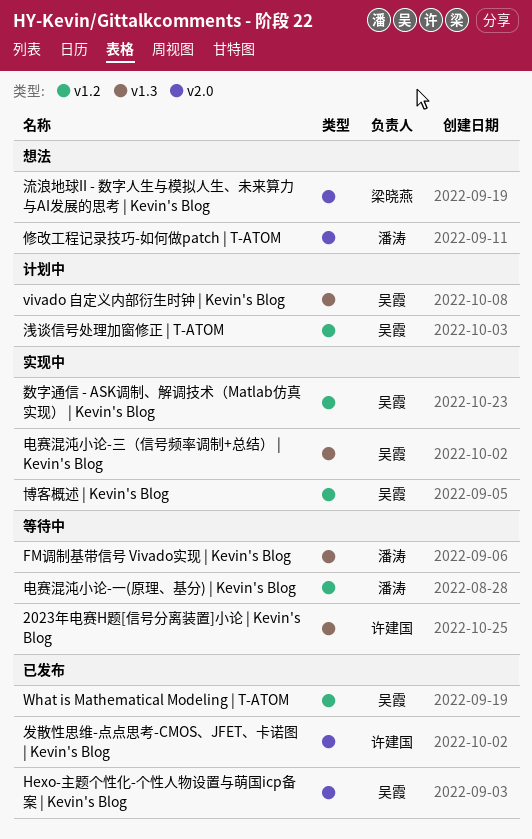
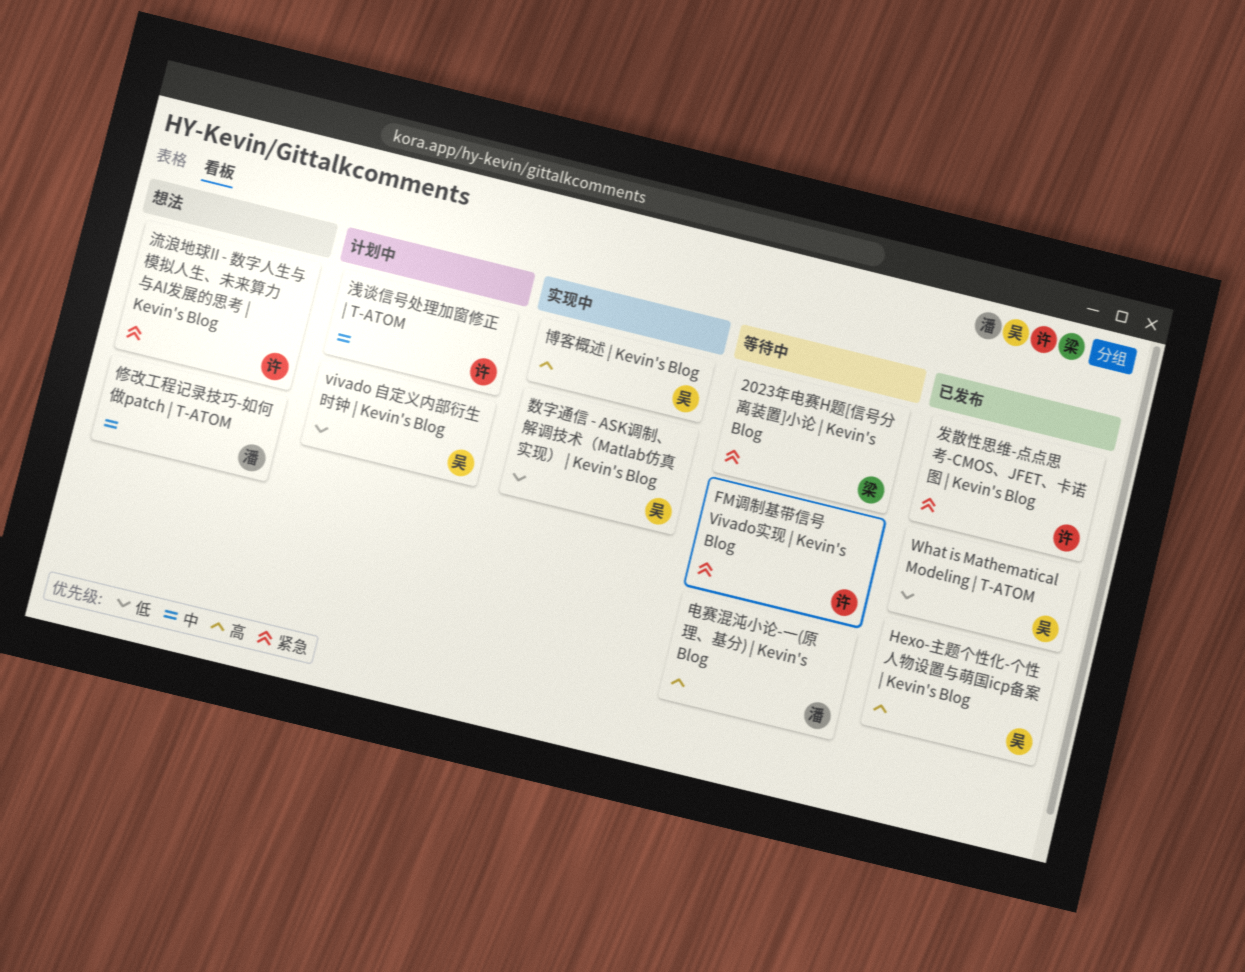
2023年电赛H题[信号分离装置]小论 | Kevin's Blog, owner: 许建国 -> 梁晓燕
FM调制基带信号 Vivado实现 | Kevin's Blog, owner: 潘涛 -> 许建国
流浪地球II - 数字人生与模拟人生、未来算力与AI发展的思考 | Kevin's Blog, owner: 梁晓燕 -> 许建国
浅谈信号处理加窗修正 | T-ATOM, owner: 吴霞 -> 许建国
电赛混沌小论-三（信号频率调制+总结） | Kevin's Blog: present -> none

